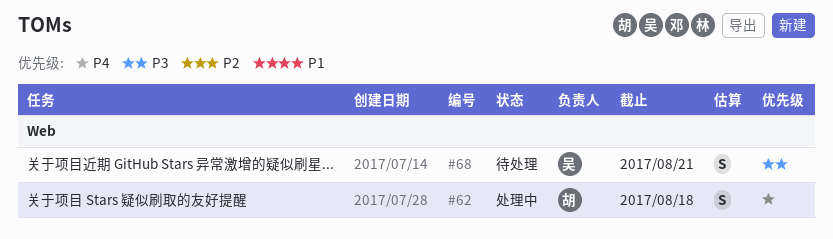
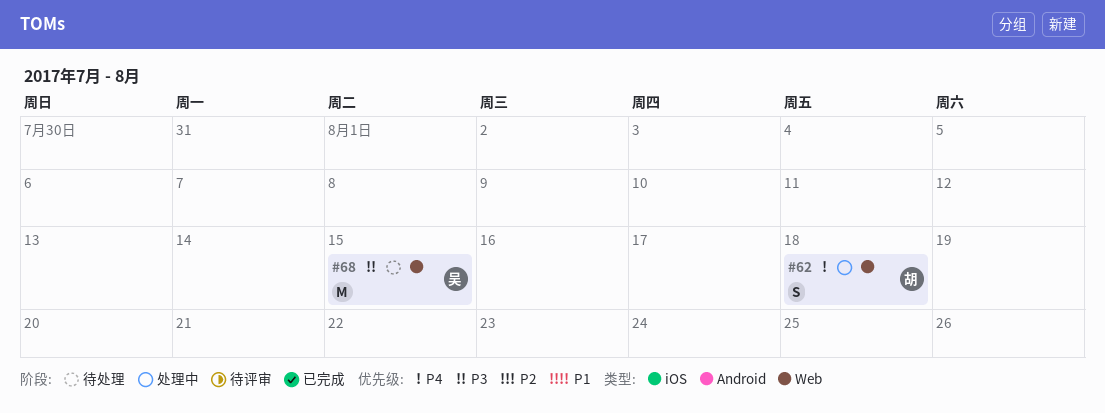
#68, estimate: S -> M
#68, due: Aug 21 -> Aug 15

